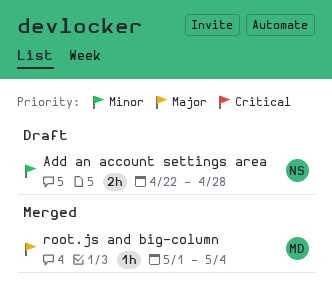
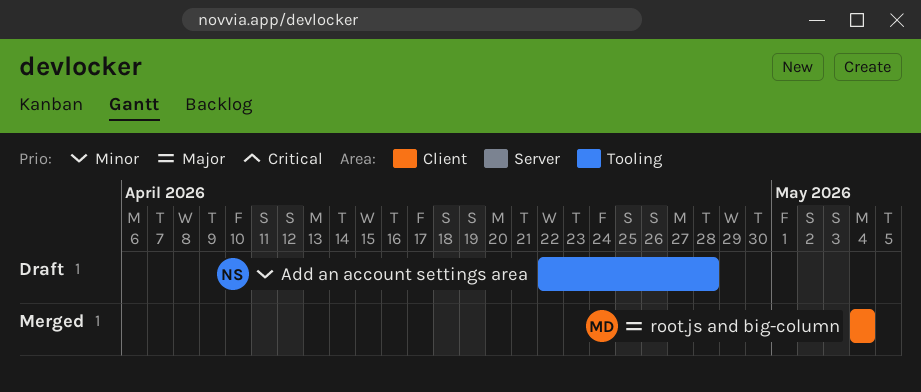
root.js and big-column, start: May 1 -> May 4

